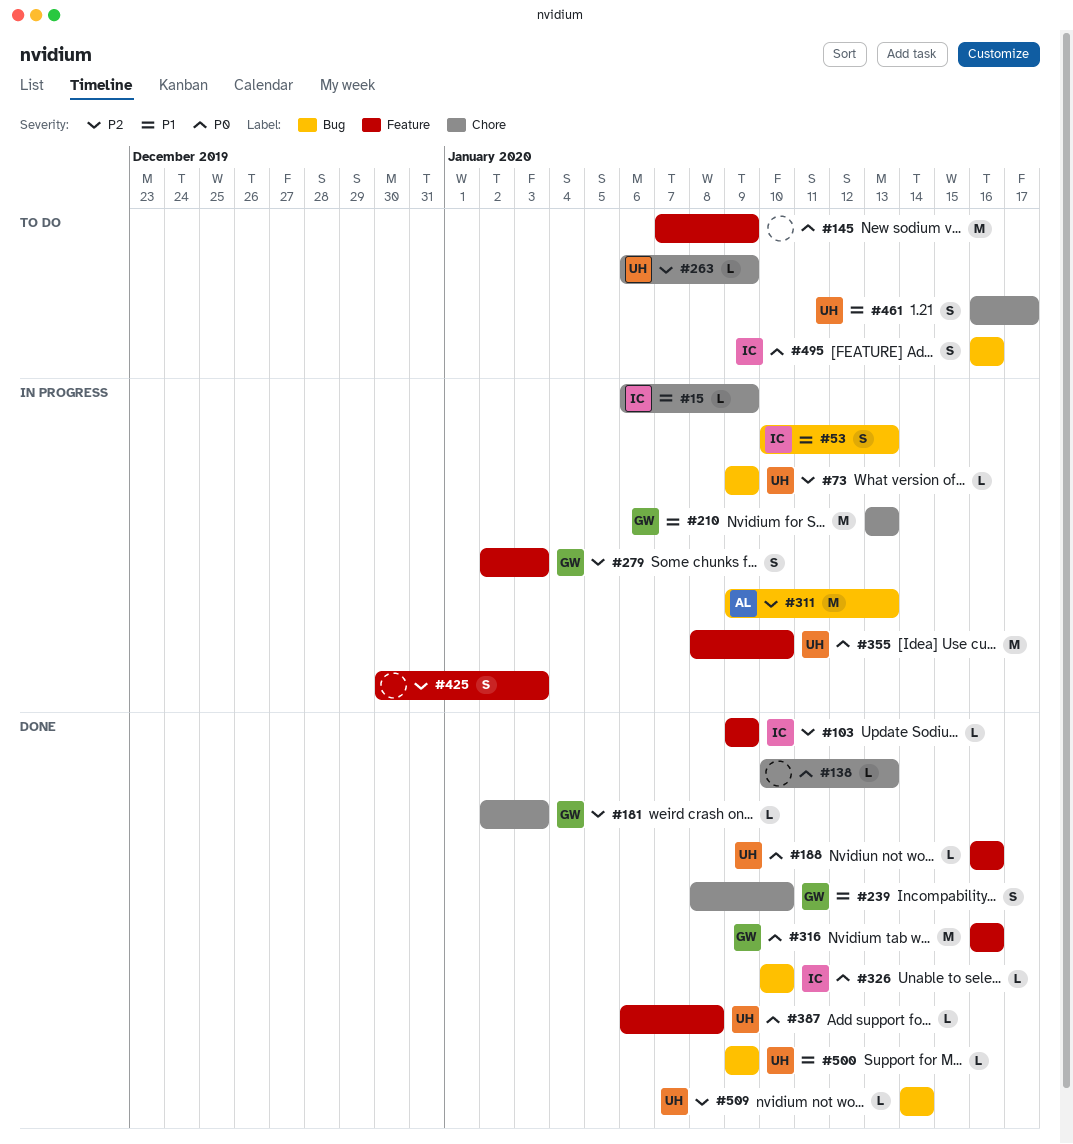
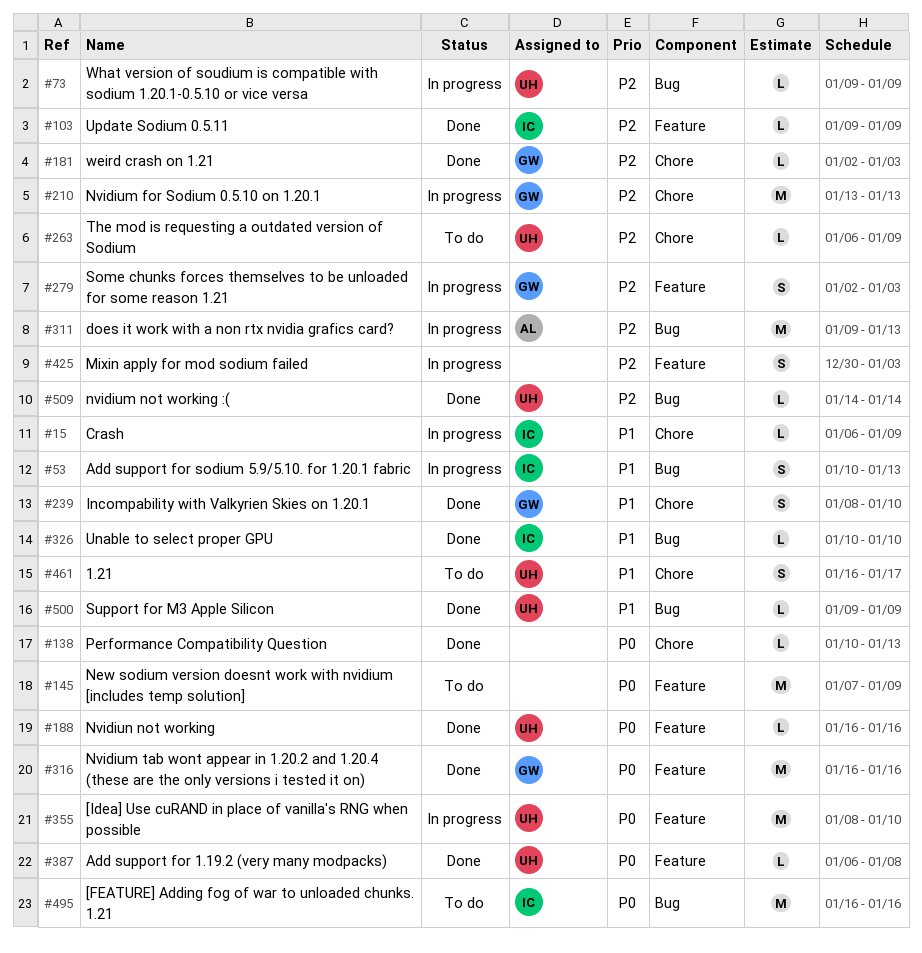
#210, priority: P1 -> P2
#326, priority: P0 -> P1
#495, estimate: S -> M

